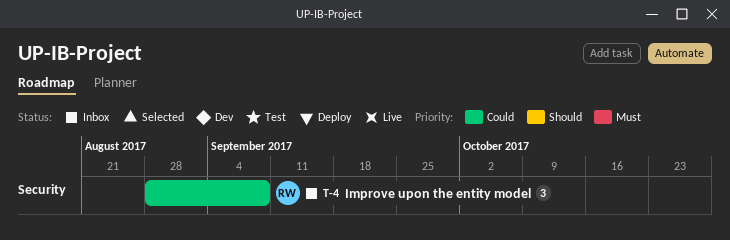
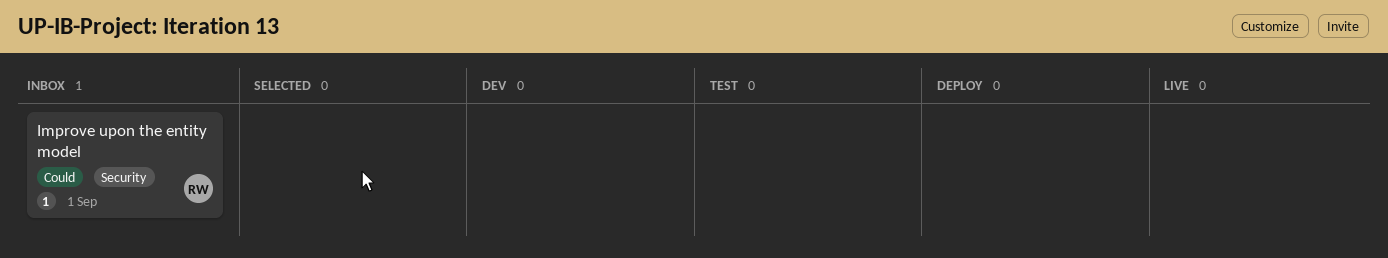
Improve upon the entity model, estimate: 3 -> 1
Improve upon the entity model, due: Sep 8 -> Sep 1

